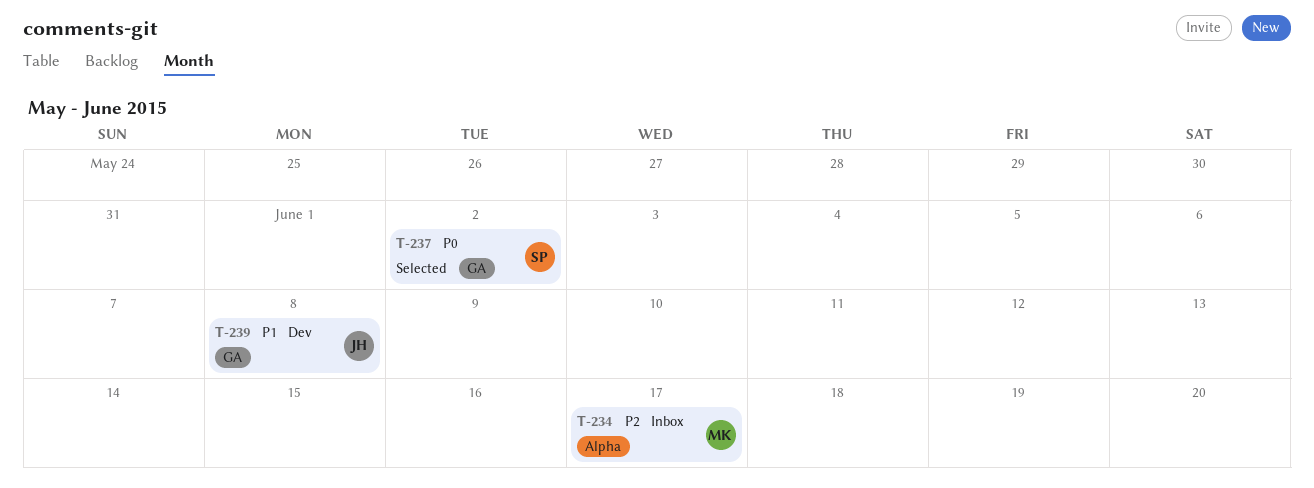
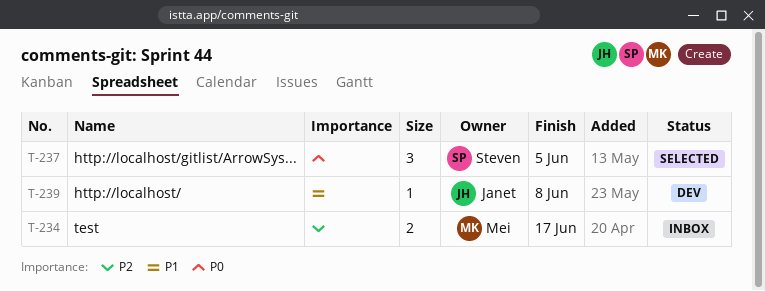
T-237, due: Jun 2 -> Jun 5

